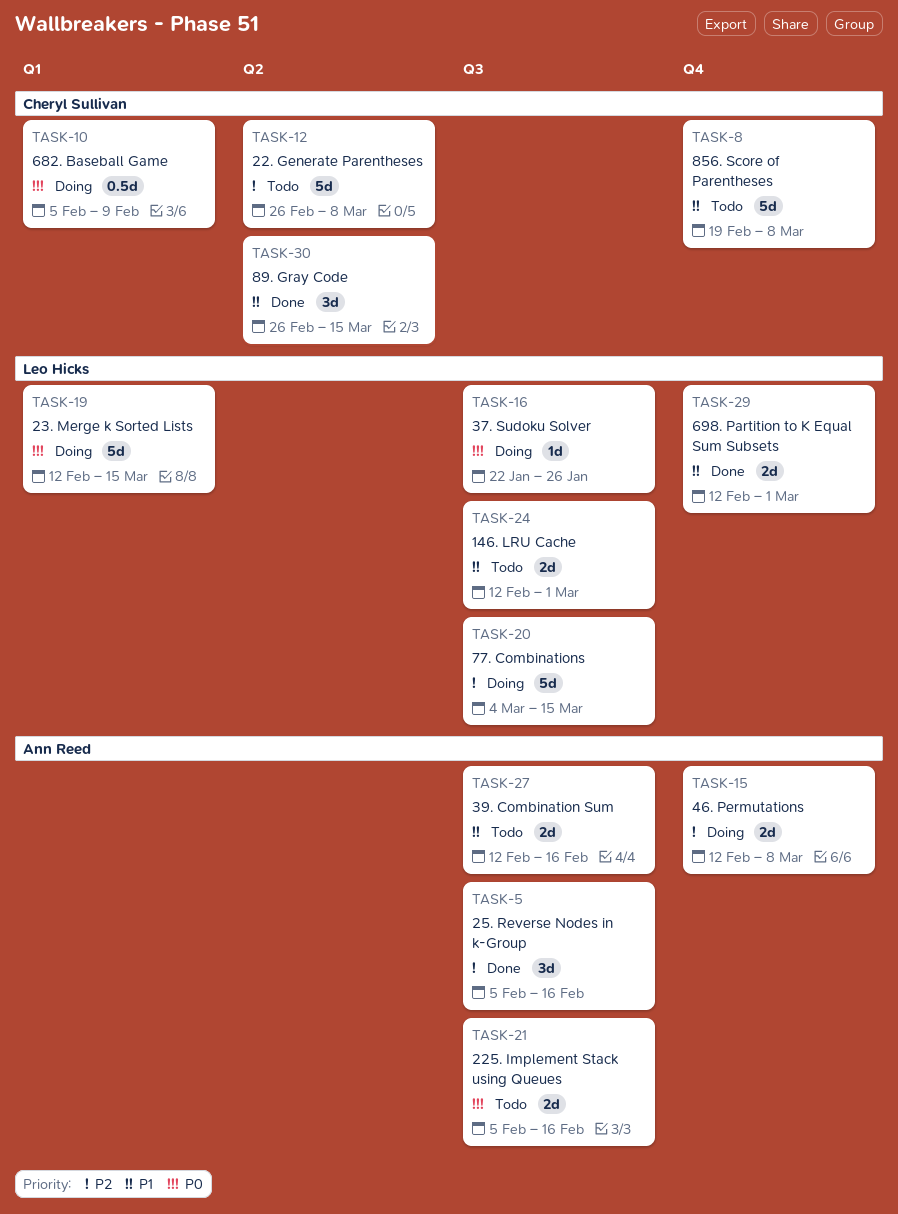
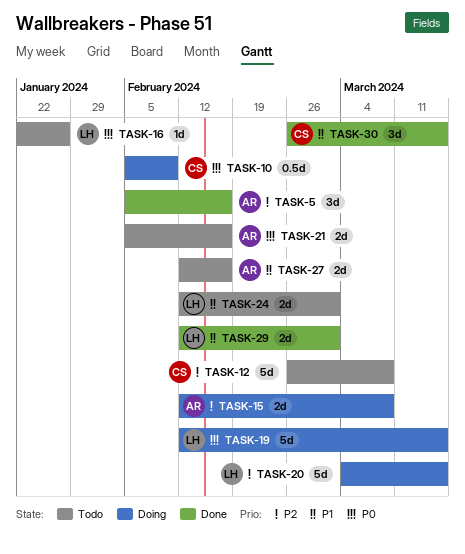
TASK-8: present -> none
TASK-16, status: Doing -> Todo

